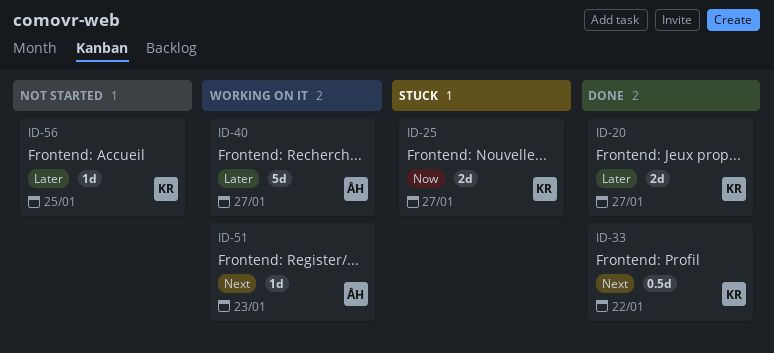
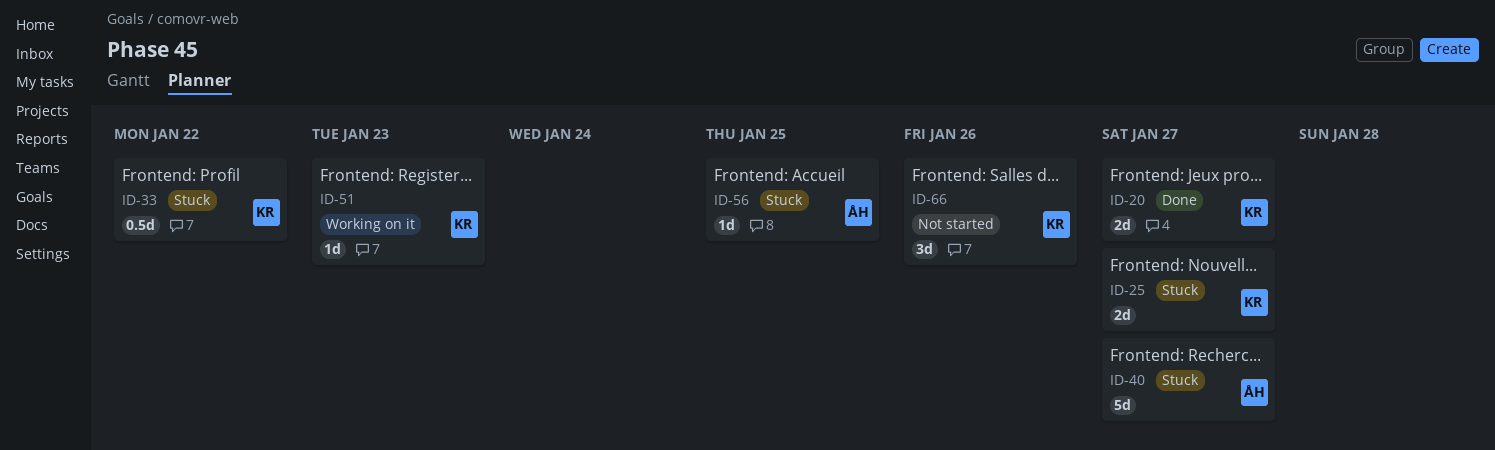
ID-33, status: Done -> Stuck
ID-40, status: Working on it -> Stuck
ID-51, owner: ÅH -> KR
ID-56, status: Not started -> Stuck
ID-56, owner: KR -> ÅH
ID-66: none -> present

